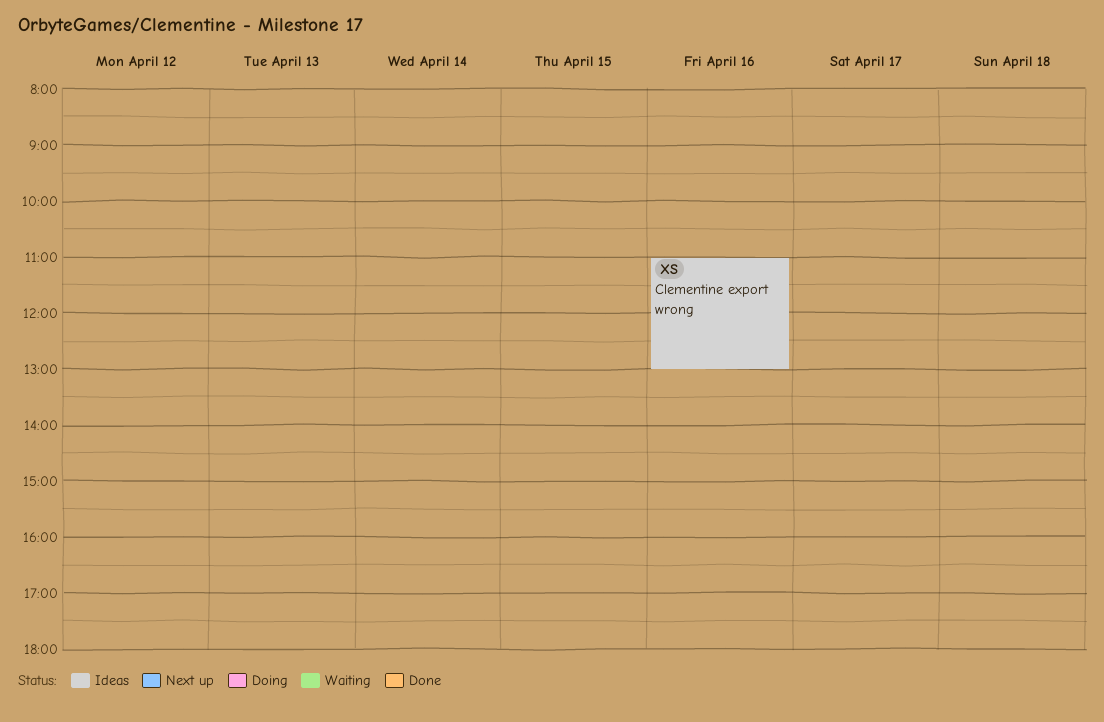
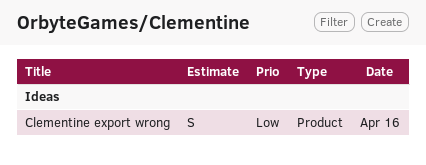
Clementine export wrong, estimate: XS -> S

